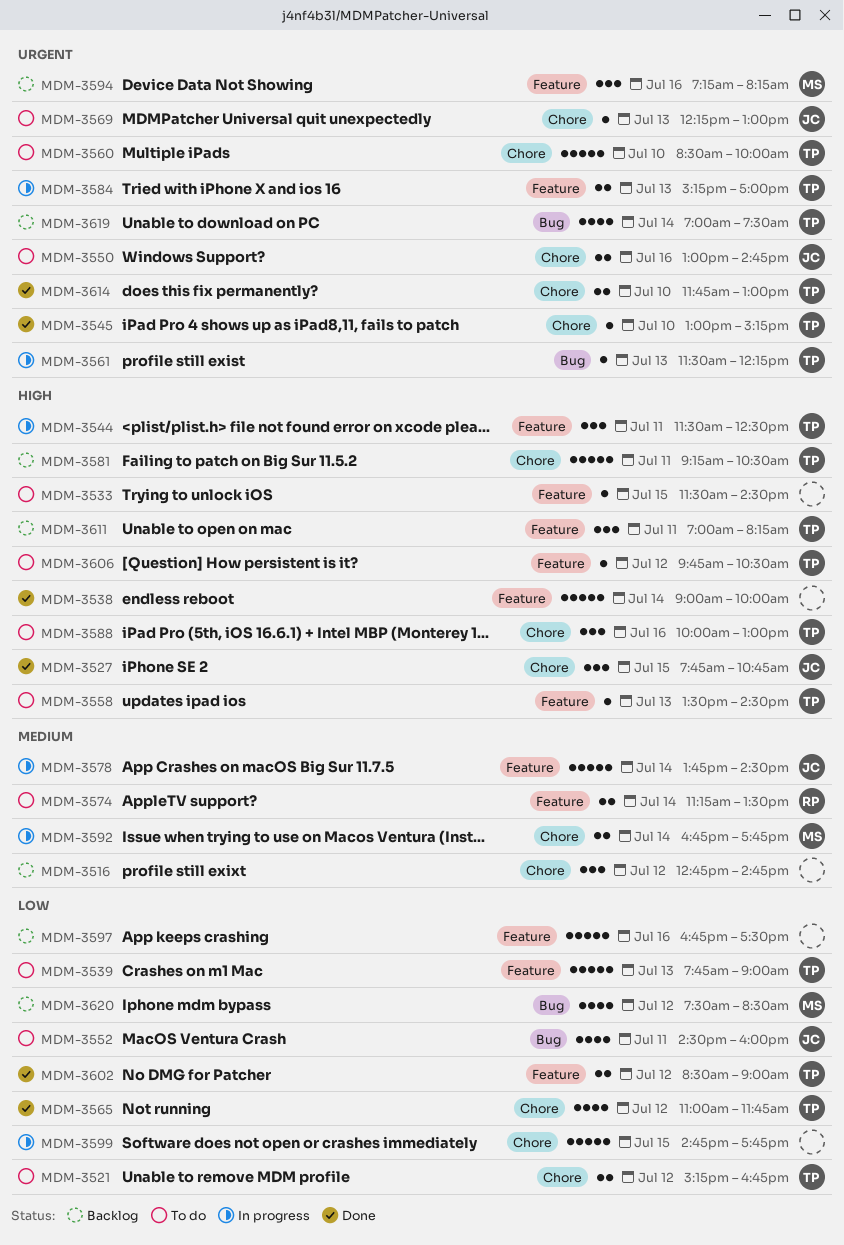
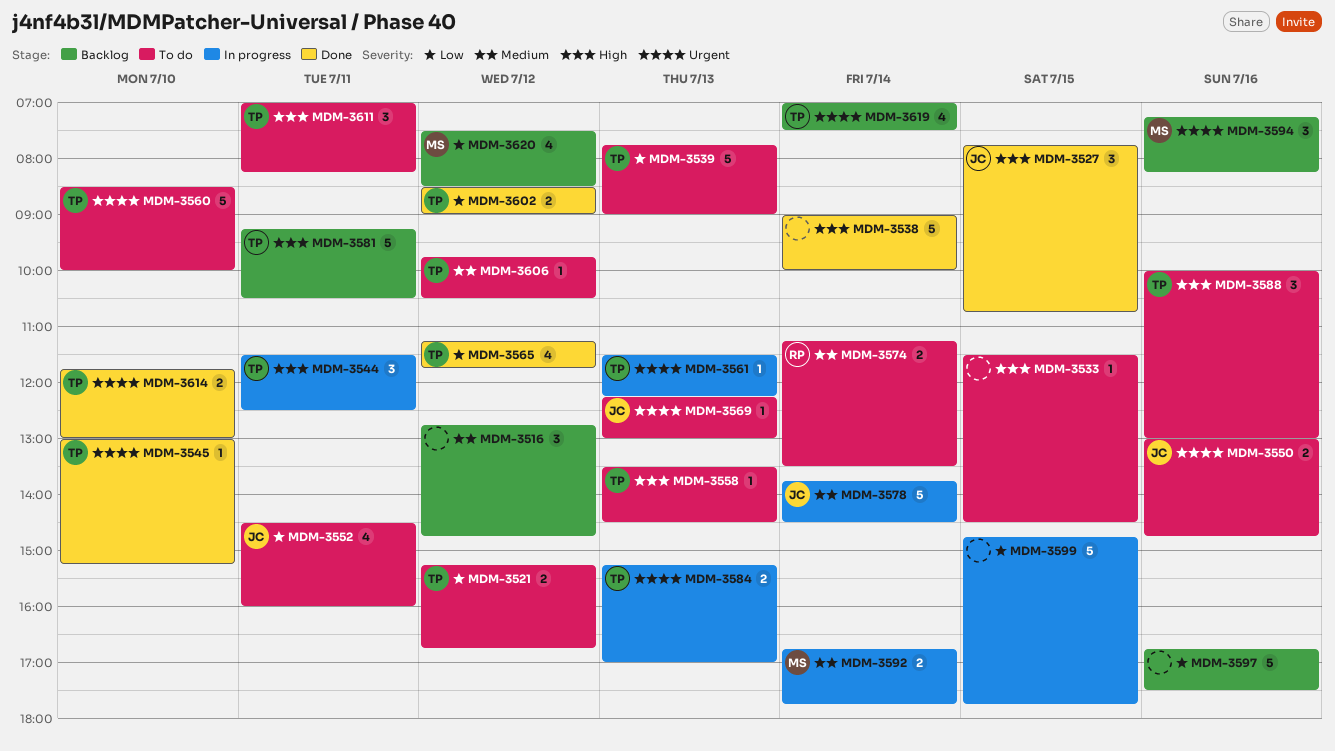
MDM-3565, begins: 11:00 -> 11:15
MDM-3606, priority: High -> Medium
MDM-3611, status: Backlog -> To do

